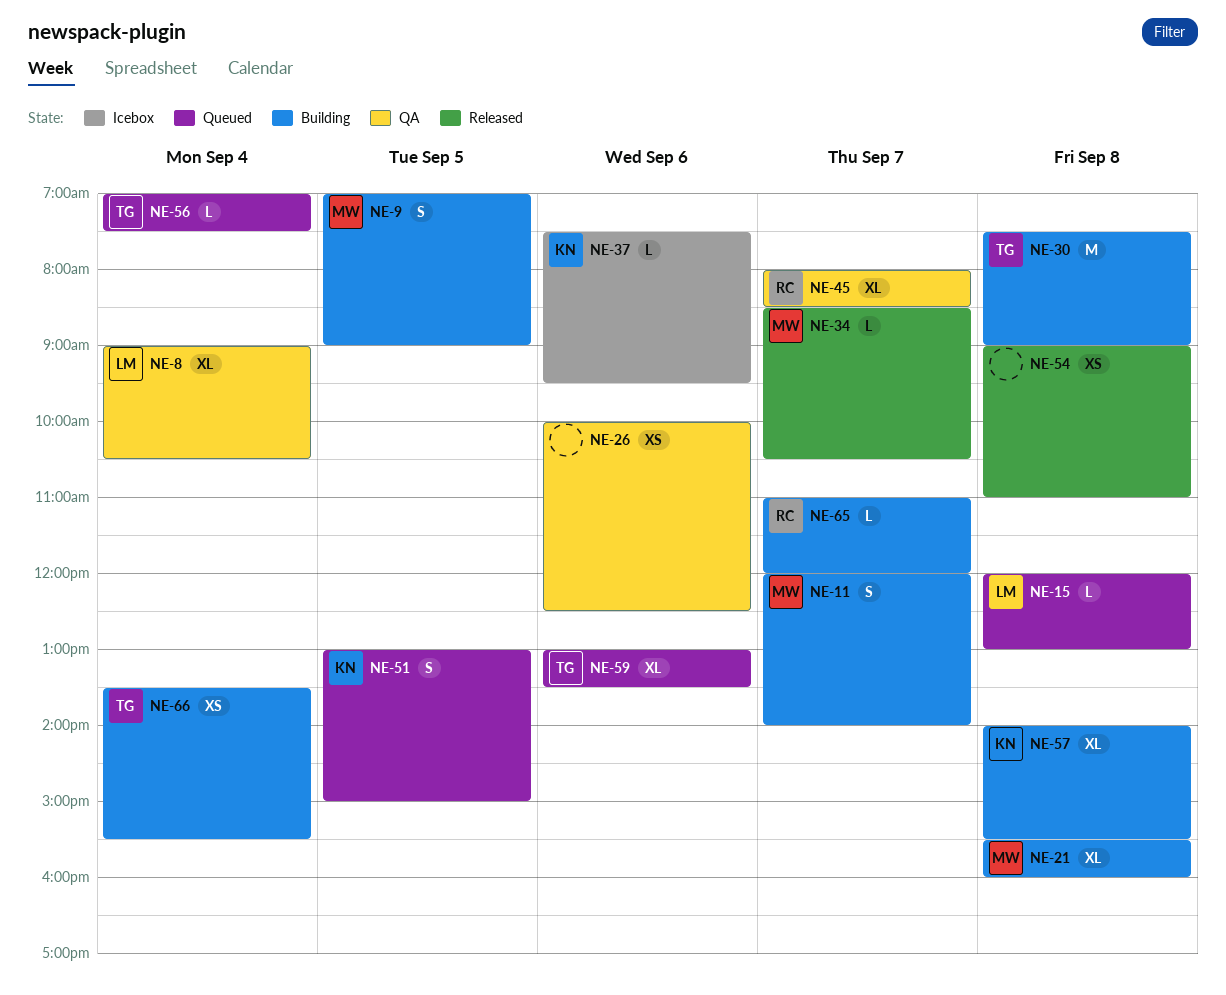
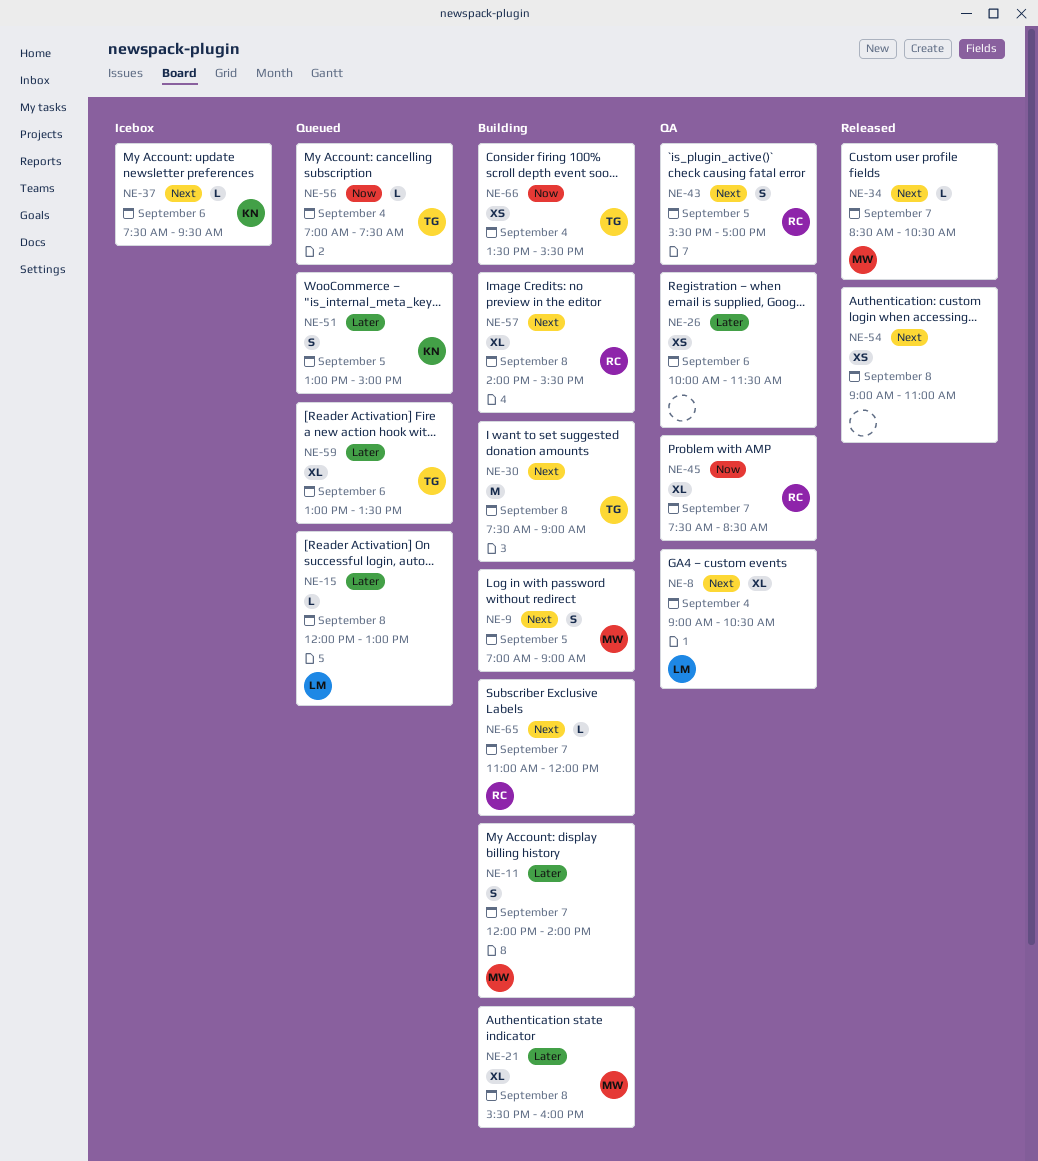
NE-26, ends: 12:30 -> 11:30
NE-43: none -> present
NE-45, begins: 08:00 -> 07:30
NE-57, owner: KN -> RC

